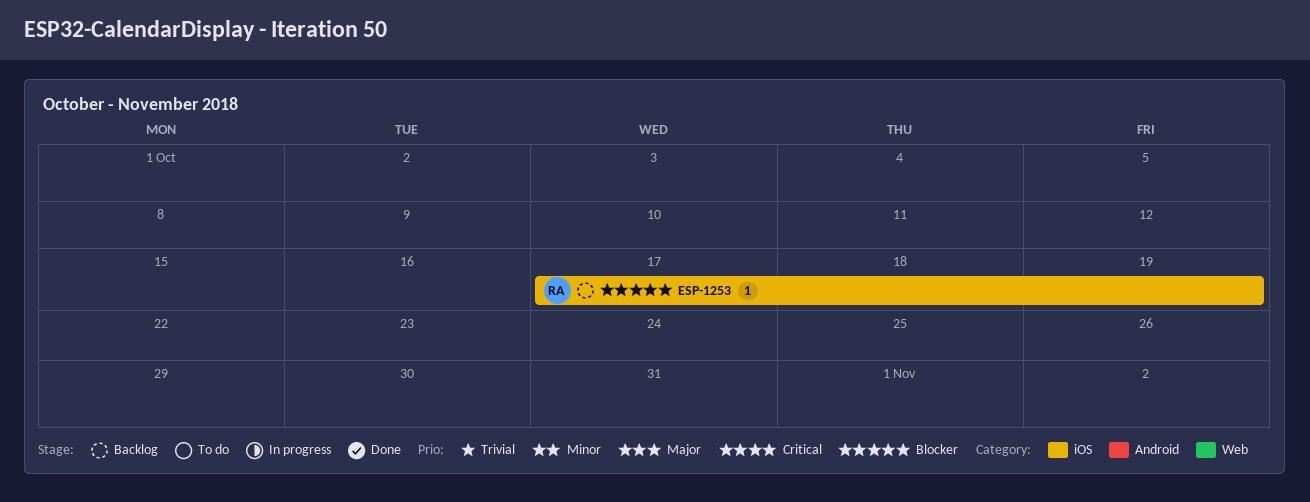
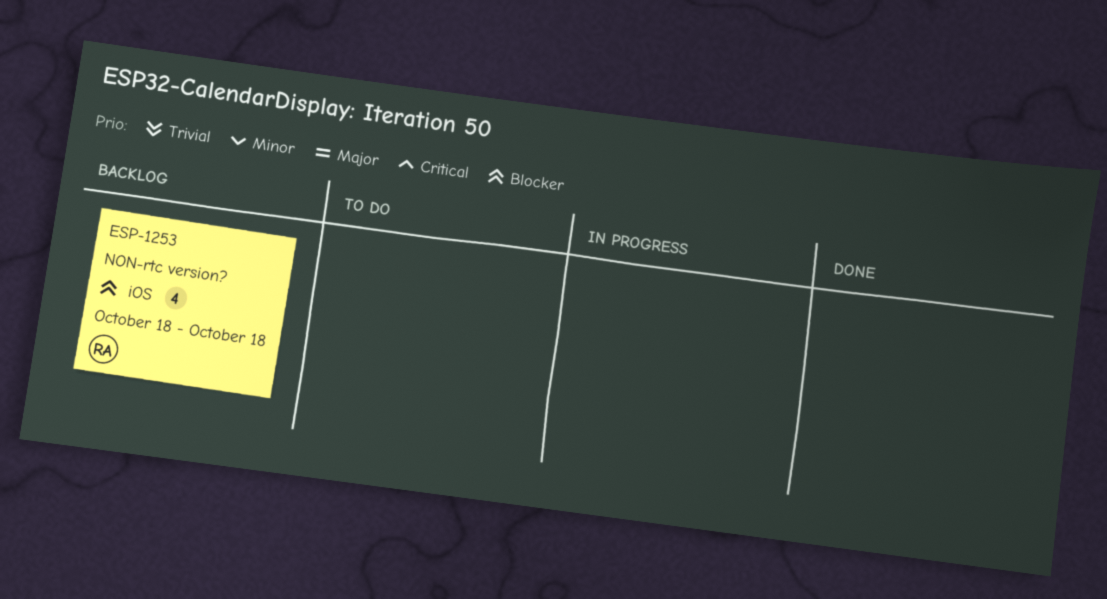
ESP-1253, estimate: 1 -> 4
ESP-1253, start: Oct 17 -> Oct 18
ESP-1253, due: Oct 19 -> Oct 18

